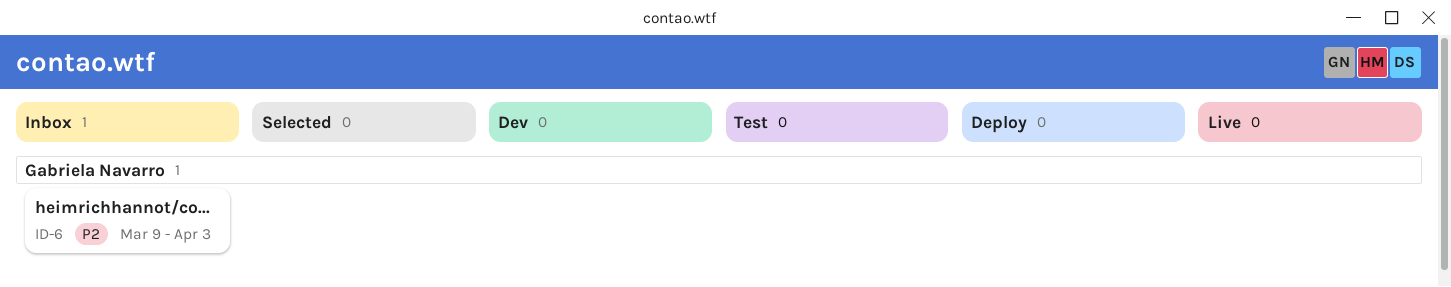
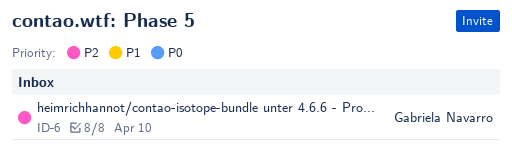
ID-6, due: Apr 3 -> Apr 10

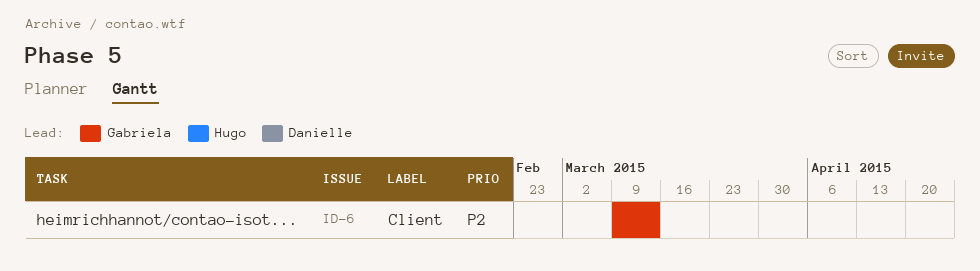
ID-6, due: Apr 10 -> Mar 13

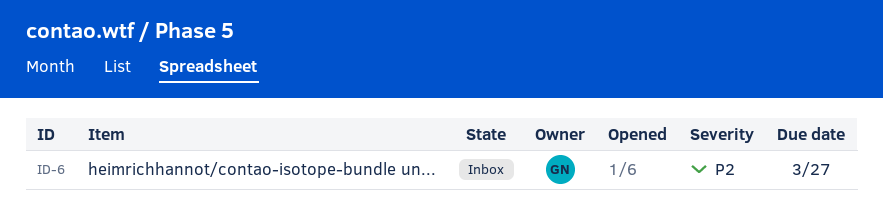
ID-6, due: Mar 13 -> Mar 27

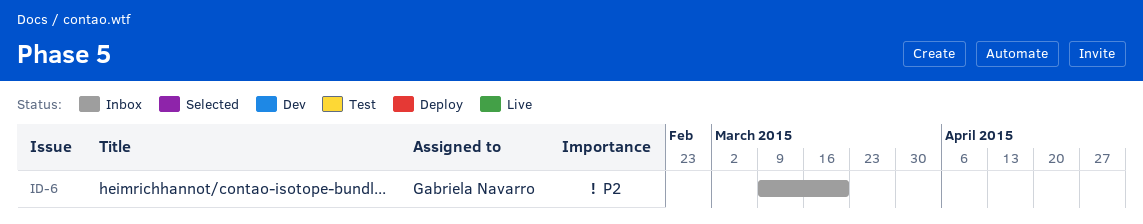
ID-6, due: Mar 27 -> Mar 20

